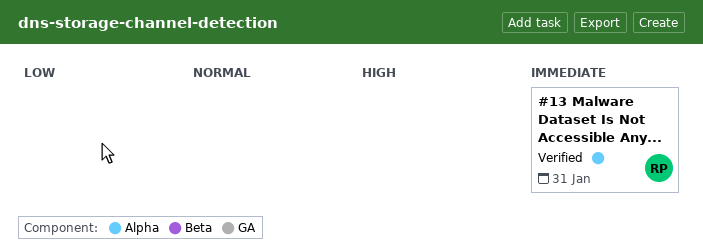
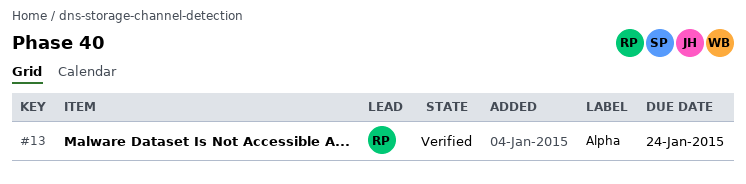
#13, due: Jan 31 -> Jan 24

